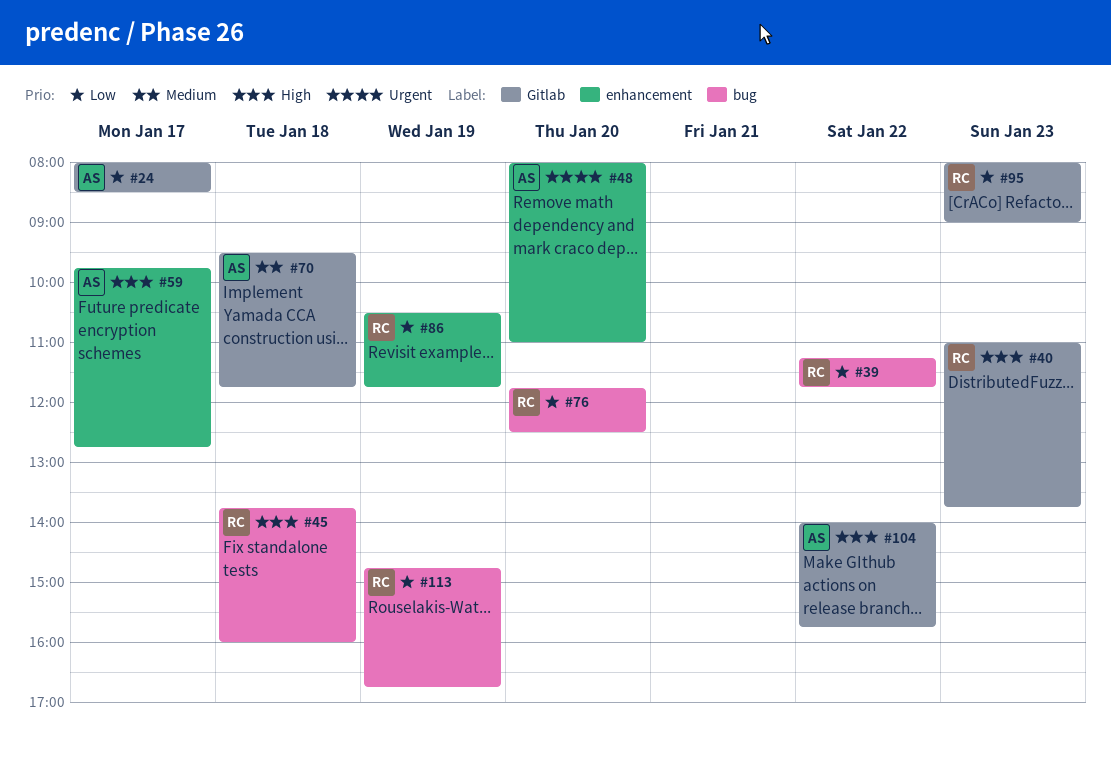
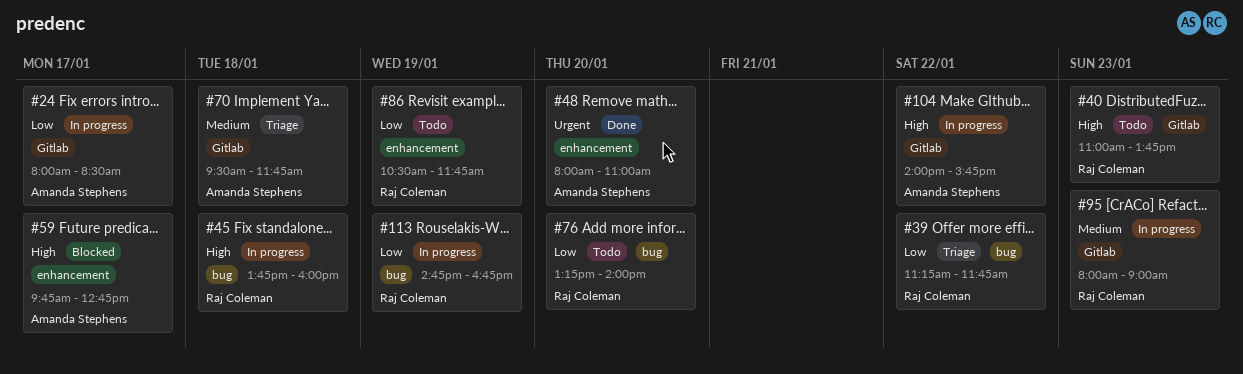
#76, begins: 11:45 -> 13:15
#76, ends: 12:30 -> 14:00
#95, priority: Low -> Medium

